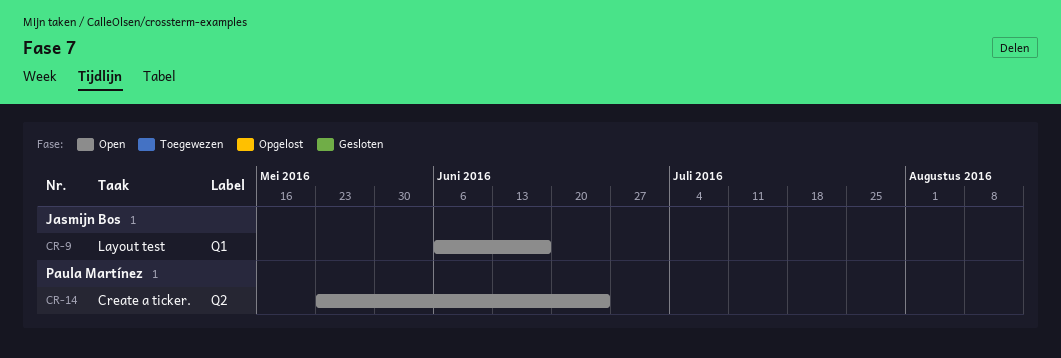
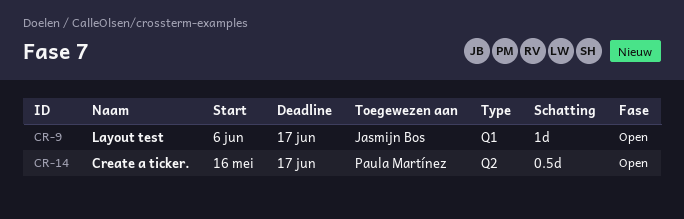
CR-14, start: May 23 -> May 16
CR-14, due: Jun 24 -> Jun 17

